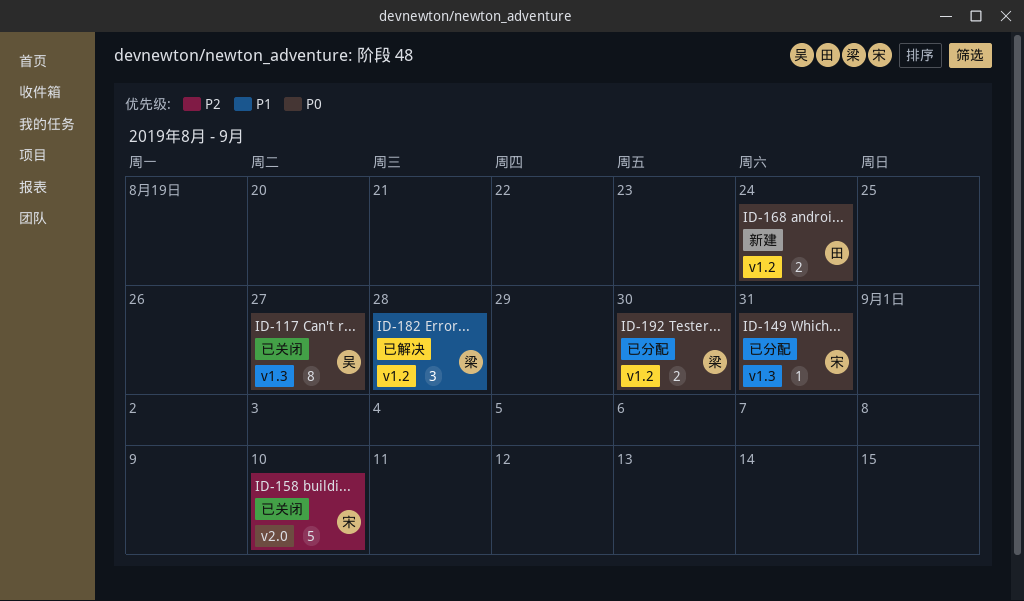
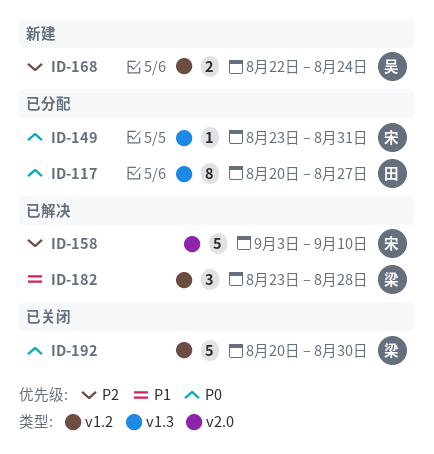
ID-117, status: 已关闭 -> 已分配
ID-117, owner: 吴 -> 田
ID-158, status: 已关闭 -> 已解决
ID-168, owner: 田 -> 吴
ID-168, priority: P0 -> P2
ID-192, status: 已分配 -> 已关闭
ID-192, estimate: 2 -> 5

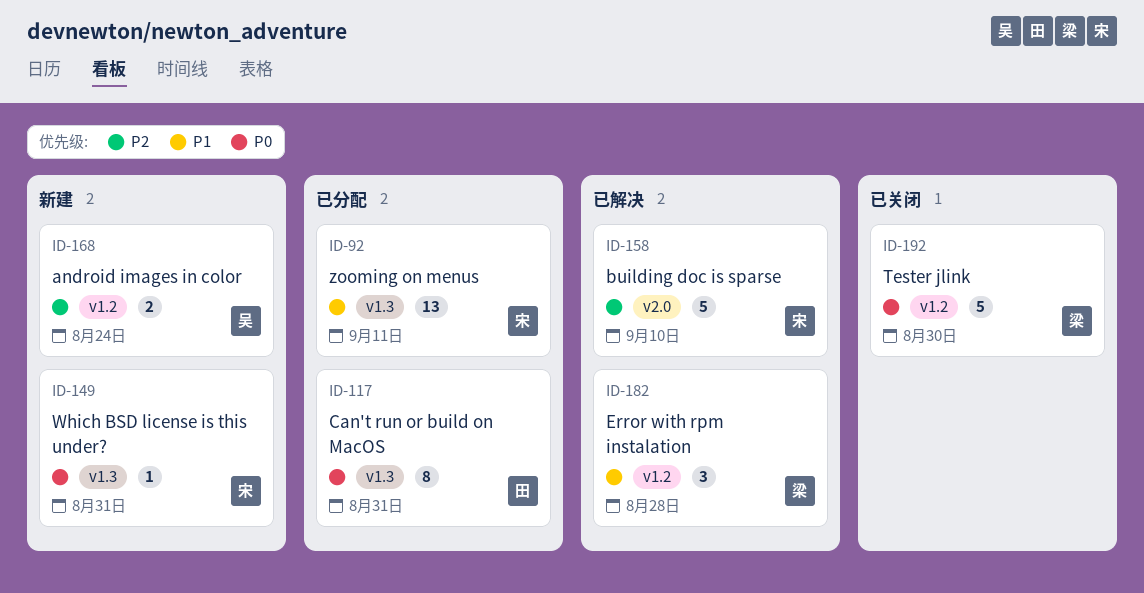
ID-92: none -> present
ID-117, due: Aug 27 -> Aug 31
ID-149, status: 已分配 -> 新建

